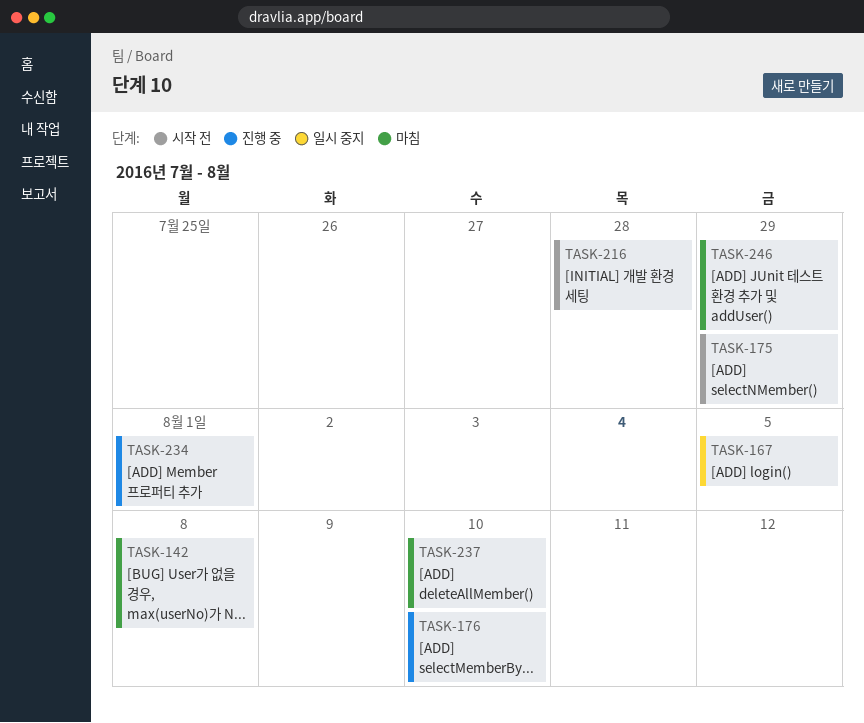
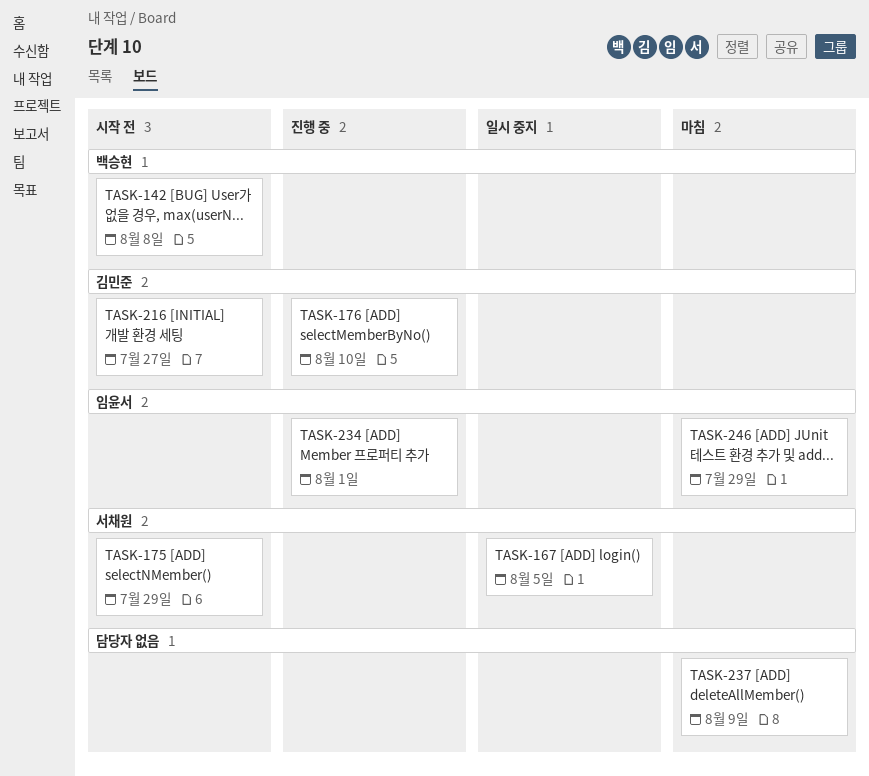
TASK-142, status: 마침 -> 시작 전
TASK-216, due: Jul 28 -> Jul 27
TASK-237, due: Aug 10 -> Aug 9

